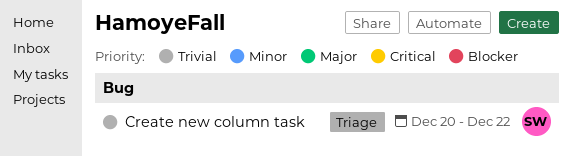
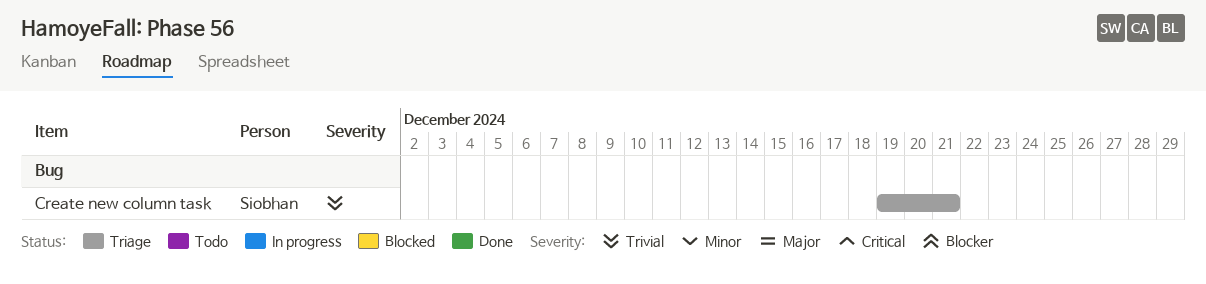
Create new column task, start: Dec 20 -> Dec 19
Create new column task, due: Dec 22 -> Dec 21

